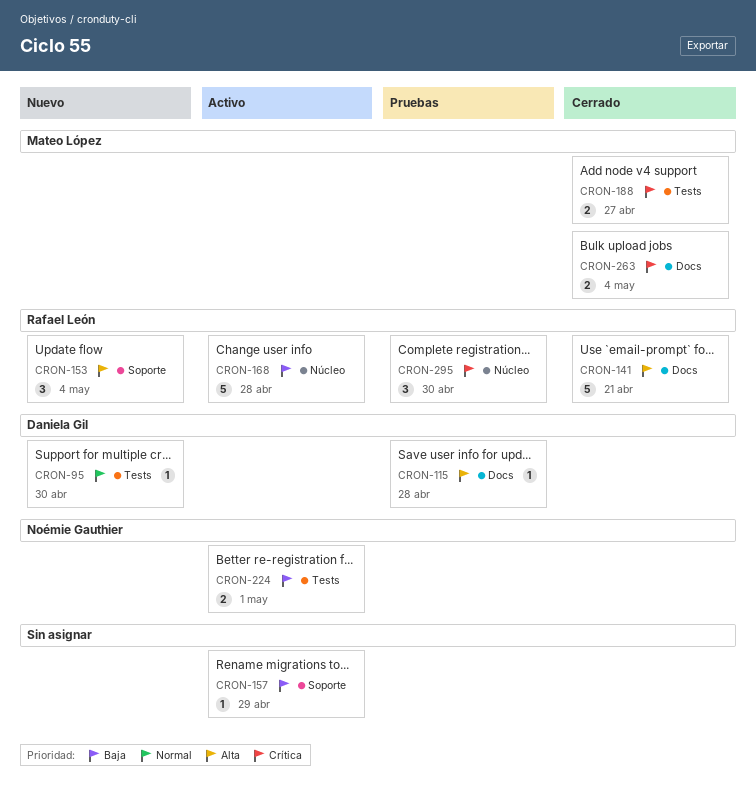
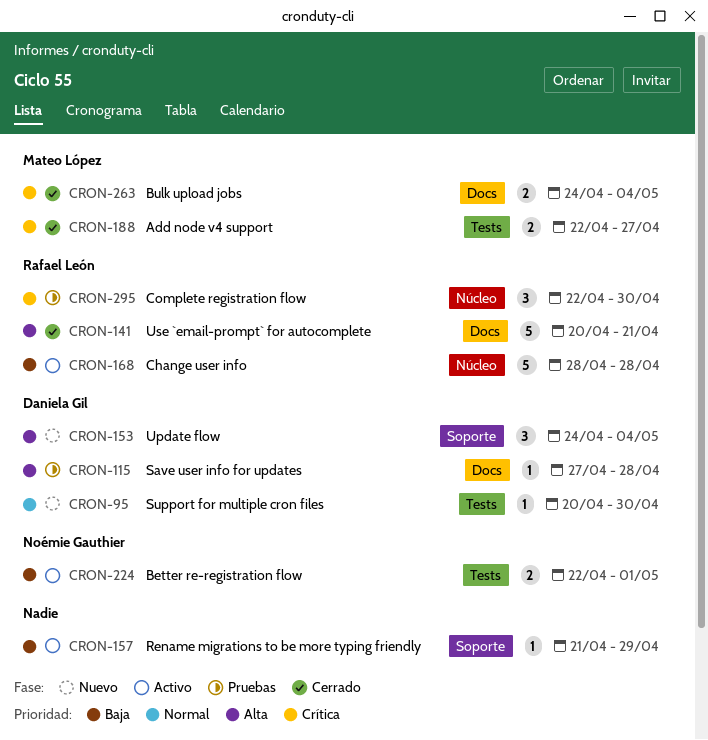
CRON-153, owner: Rafael León -> Daniela Gil

